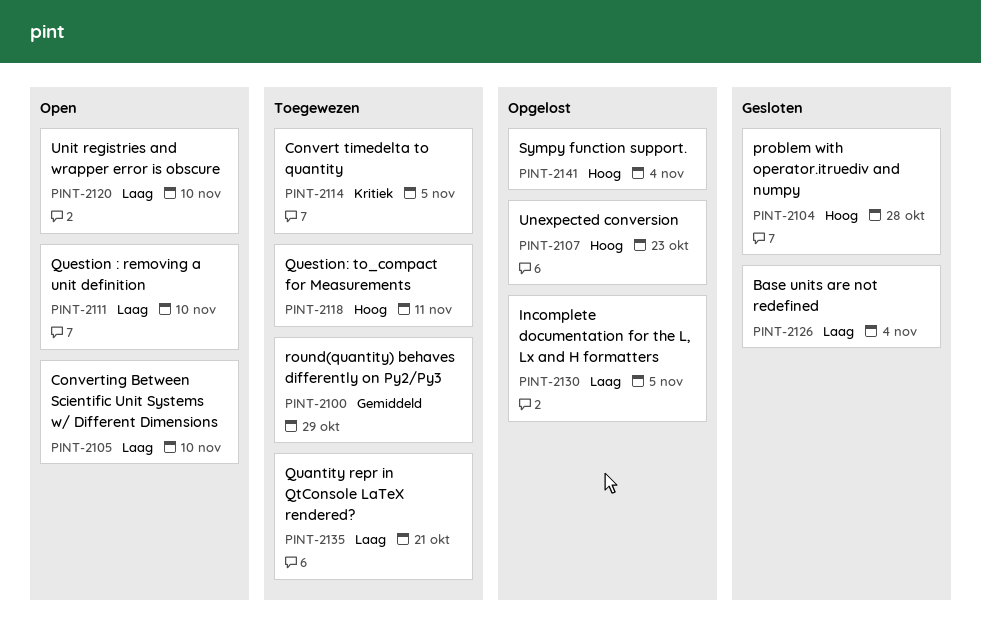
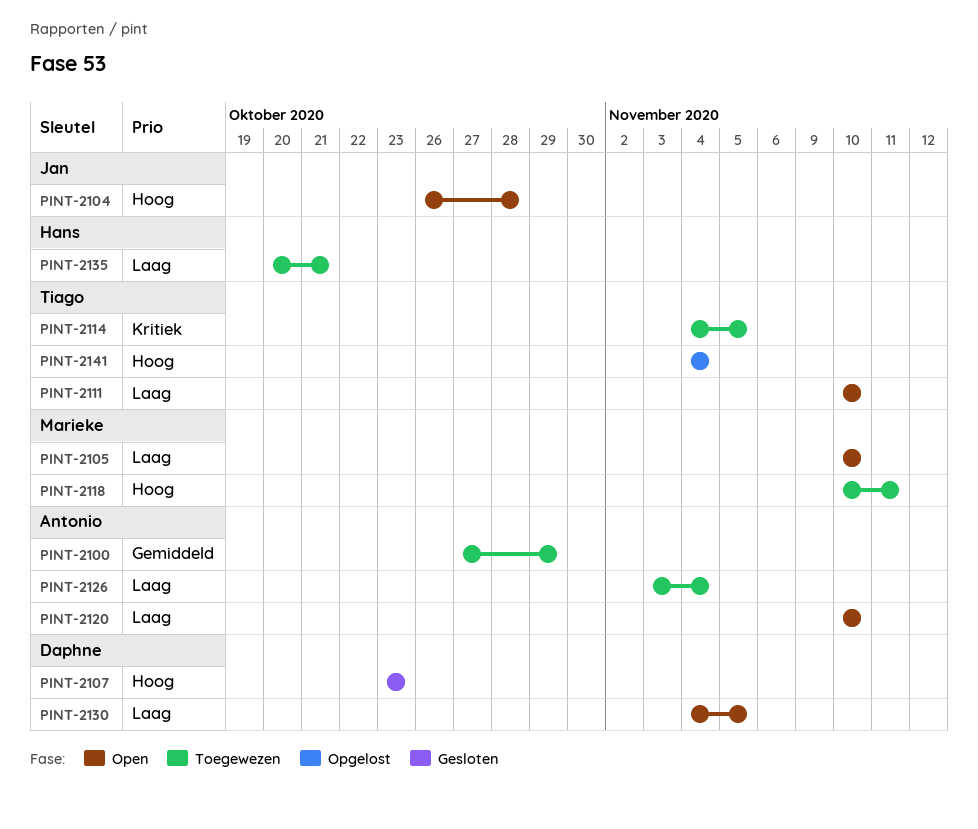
PINT-2104, status: Gesloten -> Open
PINT-2107, status: Opgelost -> Gesloten
PINT-2126, status: Gesloten -> Toegewezen
PINT-2130, status: Opgelost -> Open

